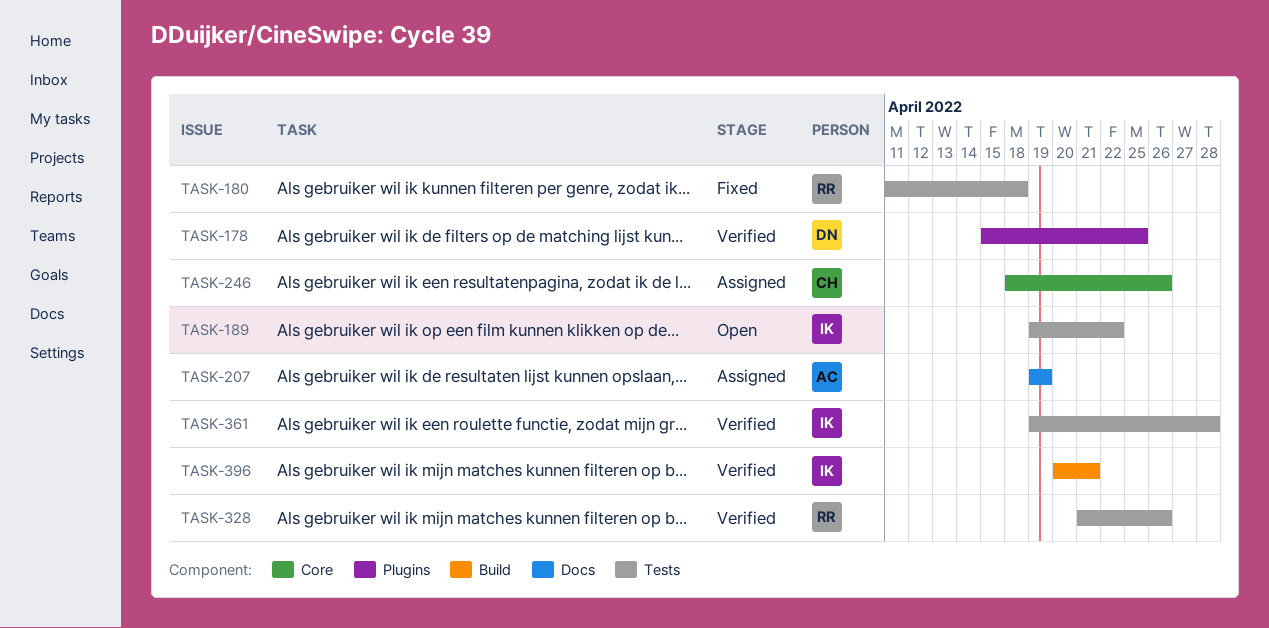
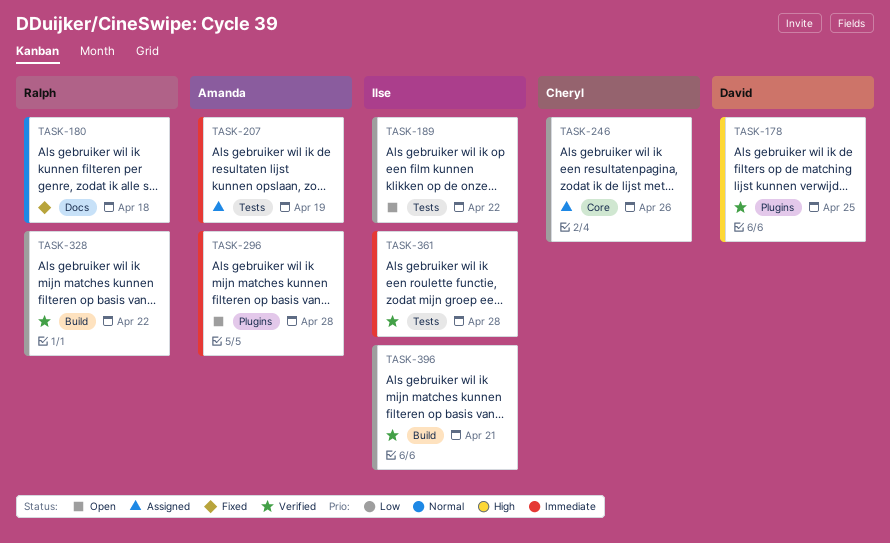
TASK-180, label: Tests -> Docs
TASK-207, label: Docs -> Tests
TASK-296: none -> present
TASK-328, label: Tests -> Build
TASK-328, due: Apr 26 -> Apr 22

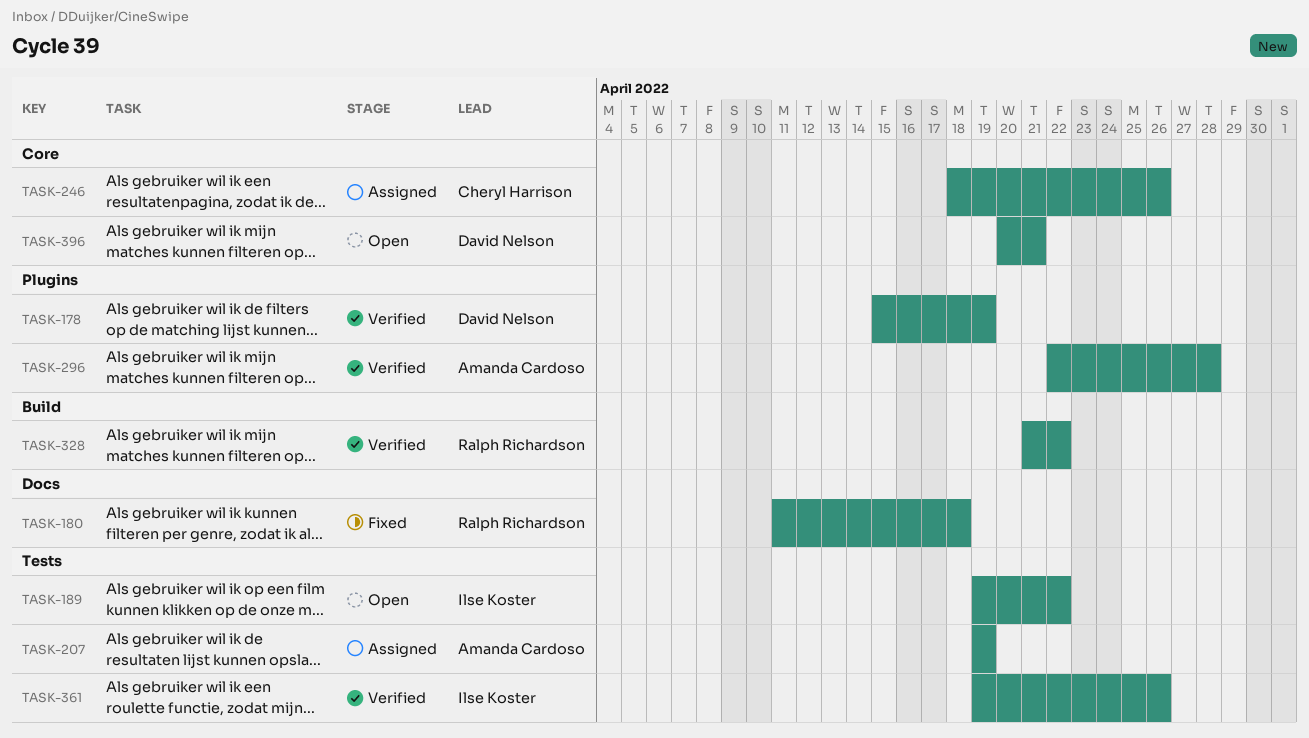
TASK-178, due: Apr 25 -> Apr 19
TASK-296, status: Open -> Verified
TASK-361, due: Apr 28 -> Apr 26
TASK-396, status: Verified -> Open
TASK-396, owner: Ilse Koster -> David Nelson
TASK-396, label: Build -> Core

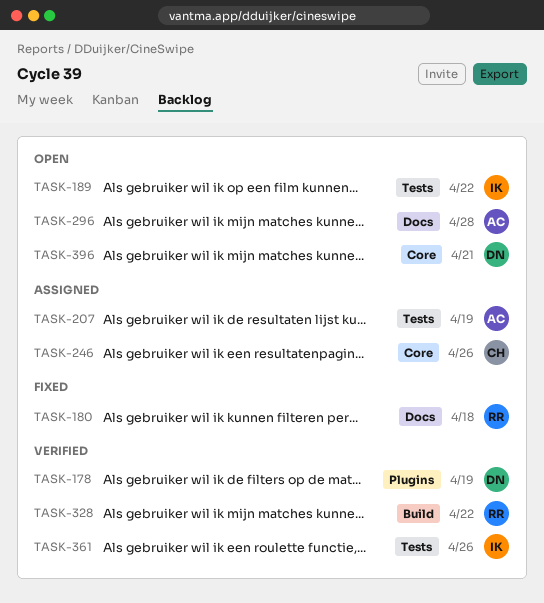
TASK-296, status: Verified -> Open
TASK-296, label: Plugins -> Docs

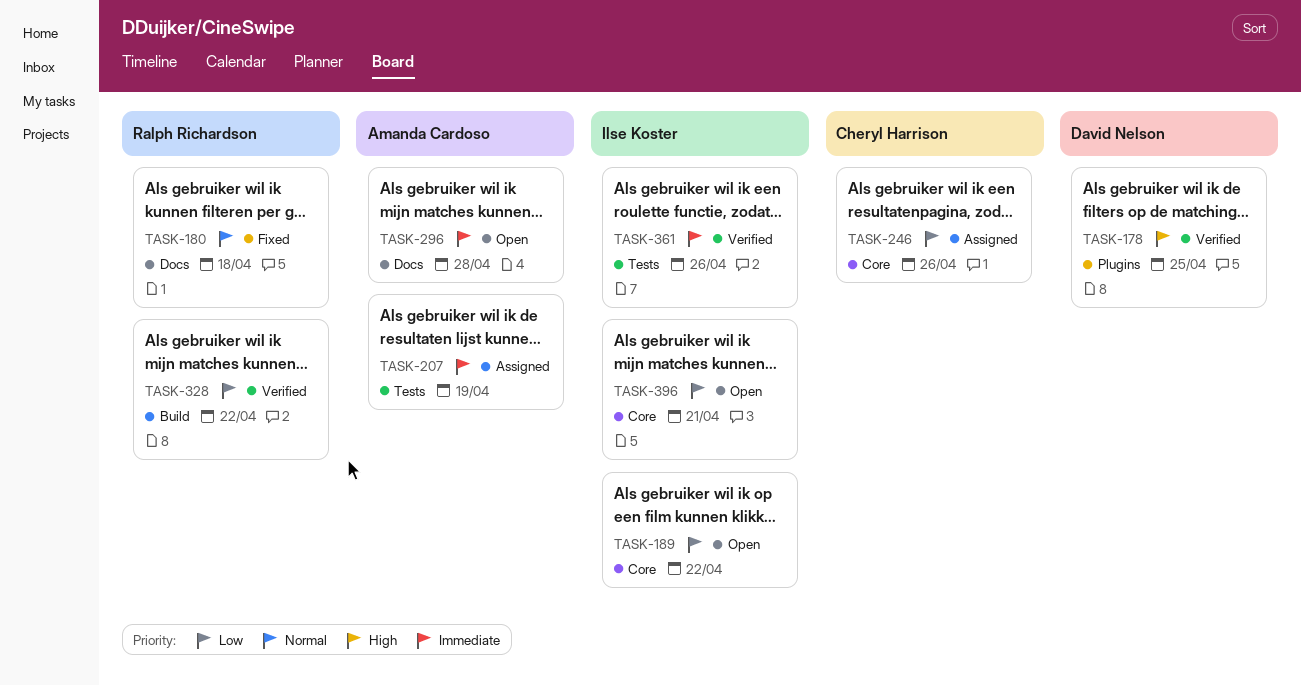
TASK-178, due: Apr 19 -> Apr 25
TASK-189, label: Tests -> Core
TASK-396, owner: David Nelson -> Ilse Koster

